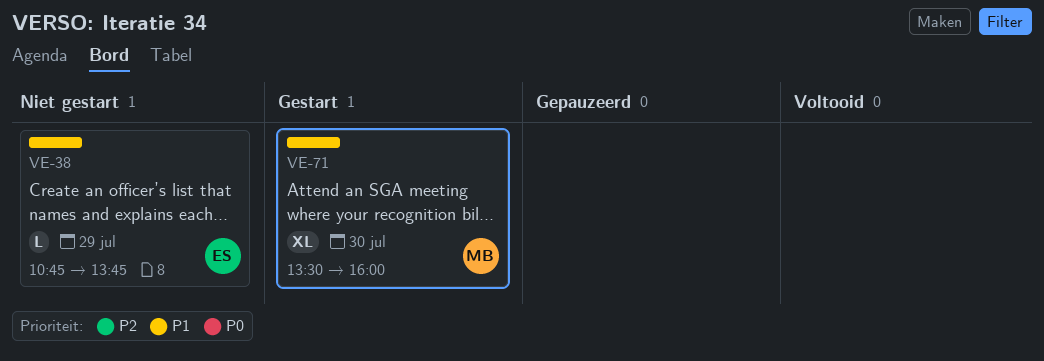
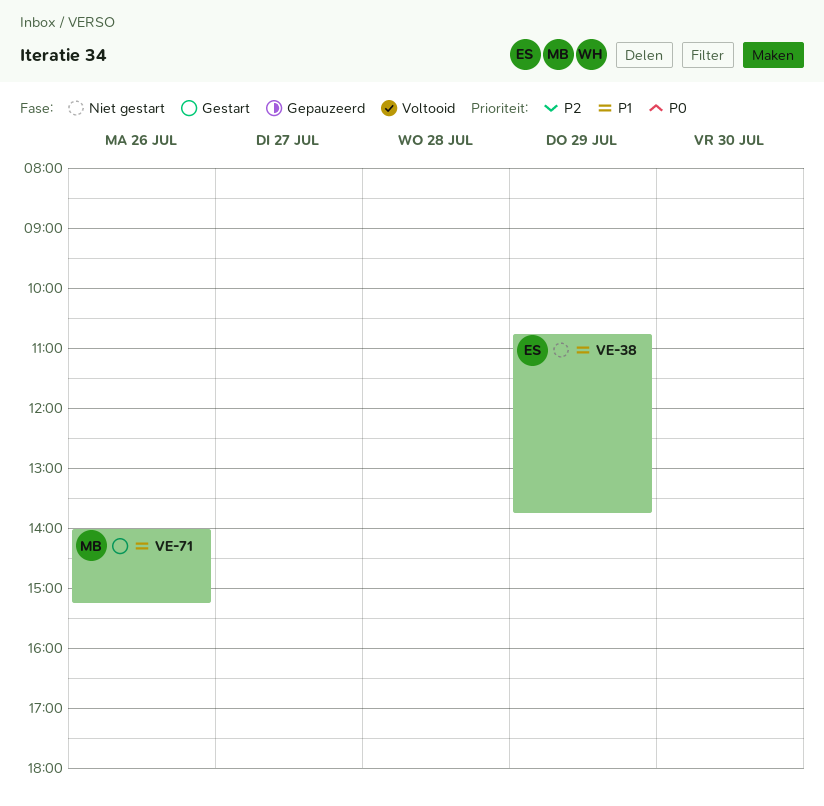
VE-71, day: Jul 30 -> Jul 26
VE-71, begins: 13:30 -> 14:00
VE-71, ends: 16:00 -> 15:15

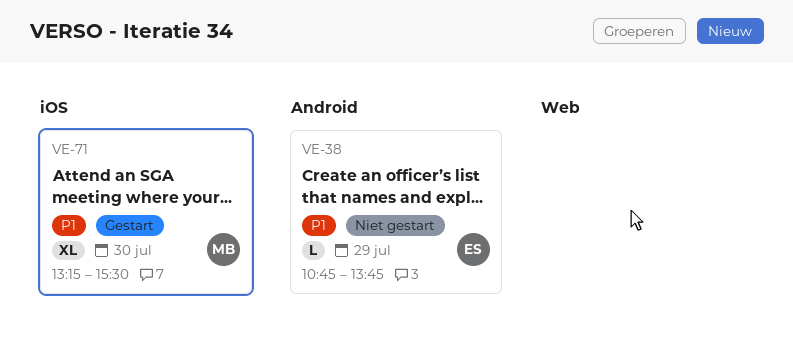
VE-71, day: Jul 26 -> Jul 30
VE-71, begins: 14:00 -> 13:15
VE-71, ends: 15:15 -> 15:30

